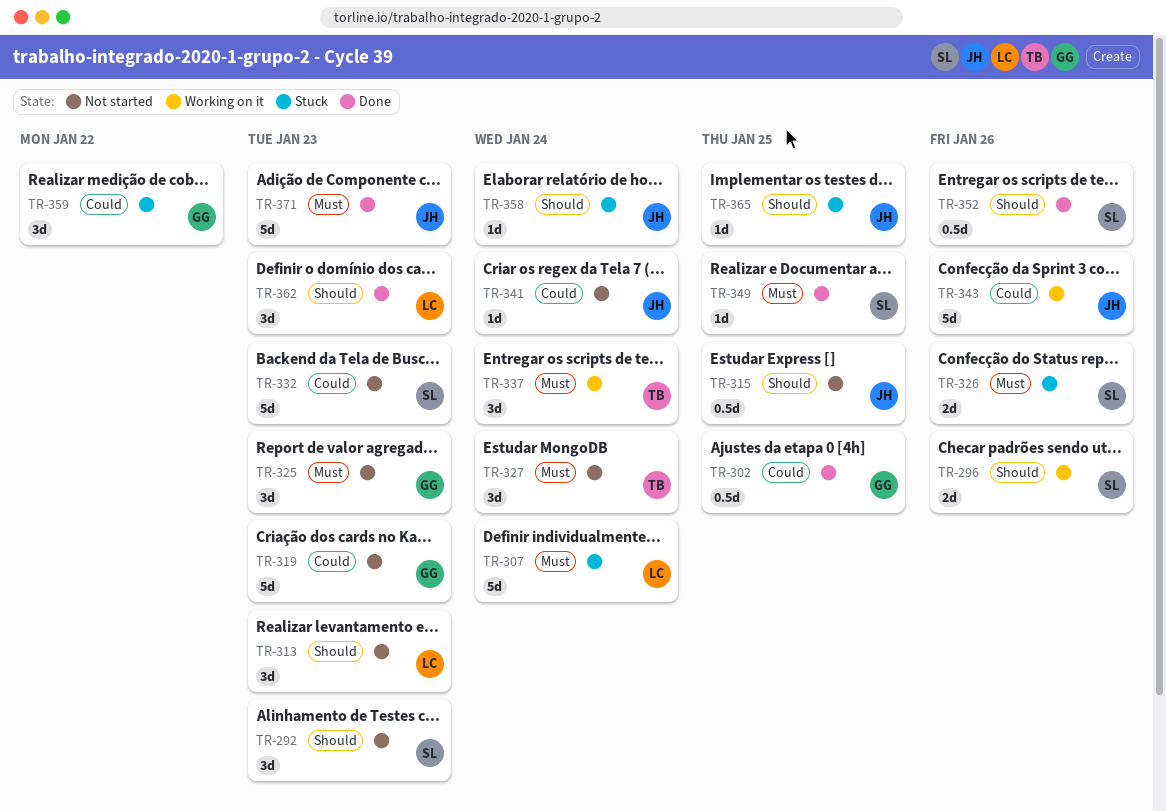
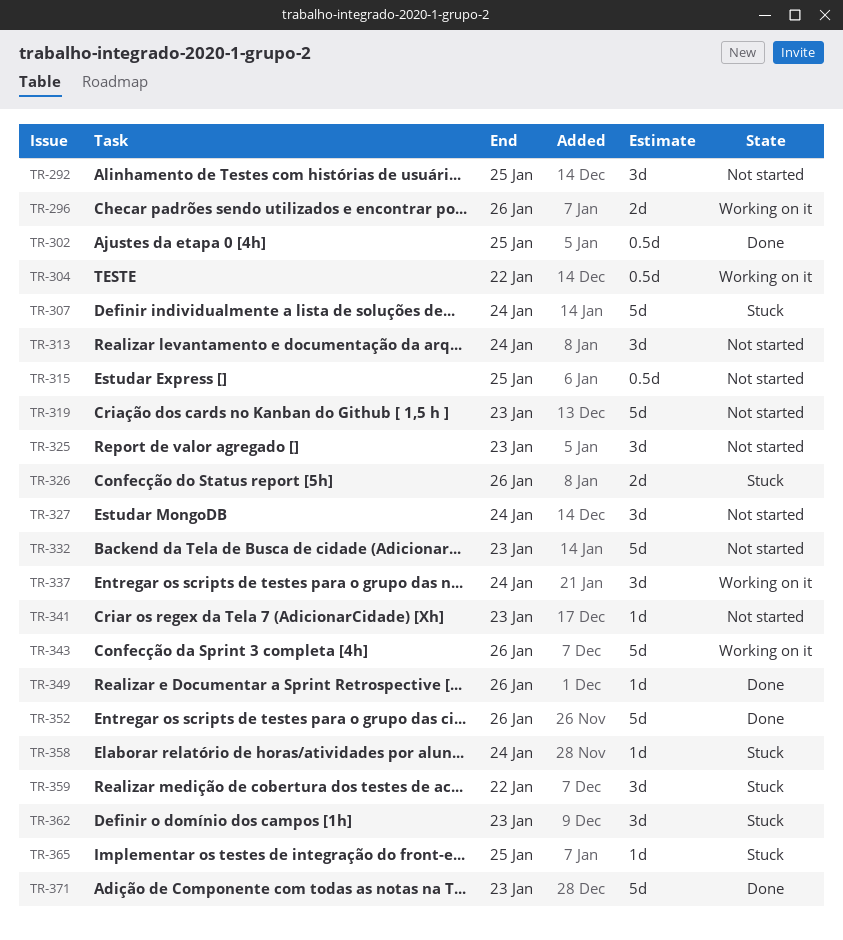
TR-292, due: Jan 23 -> Jan 25
TR-304: none -> present
TR-313, due: Jan 23 -> Jan 24
TR-341, due: Jan 24 -> Jan 23
TR-349, due: Jan 25 -> Jan 26
TR-352, estimate: 0.5d -> 5d
TR-362, status: Done -> Stuck

